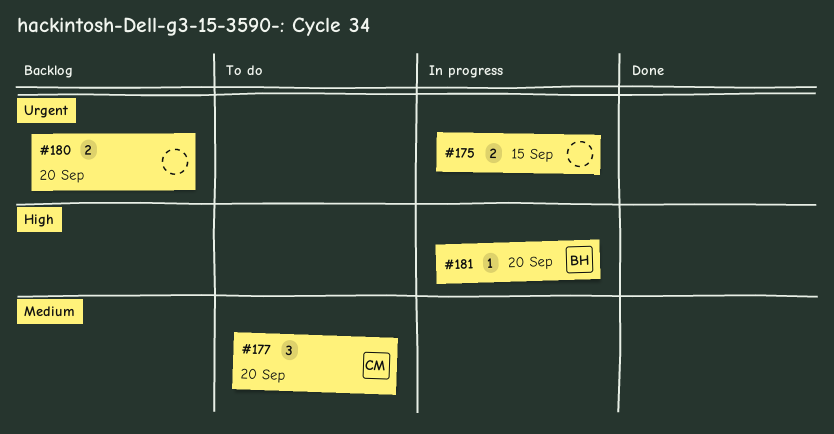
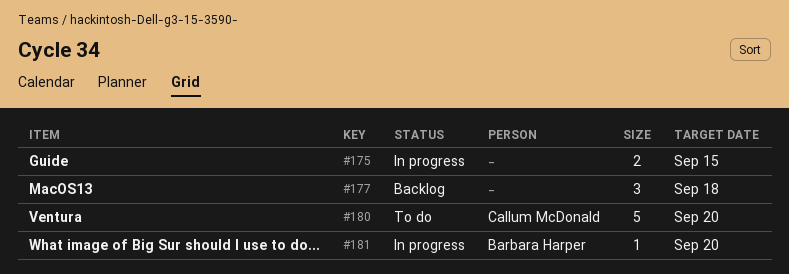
#177, status: To do -> Backlog
#177, owner: Callum McDonald -> none
#177, due: Sep 20 -> Sep 18
#180, status: Backlog -> To do
#180, owner: none -> Callum McDonald
#180, estimate: 2 -> 5

